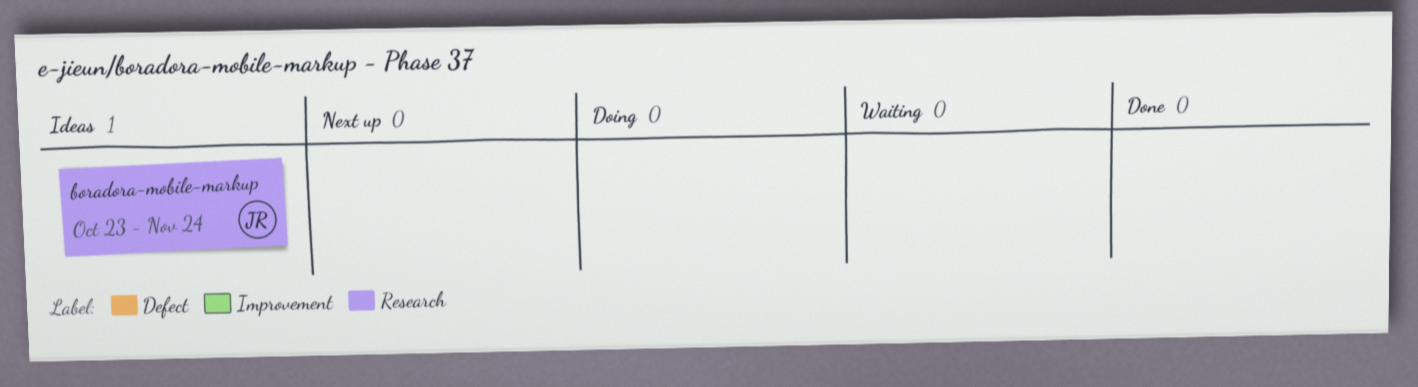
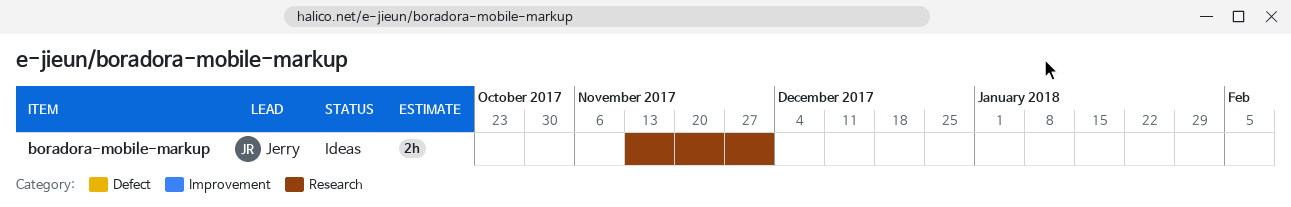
boradora-mobile-markup, start: Oct 23 -> Nov 13
boradora-mobile-markup, due: Nov 24 -> Dec 1

